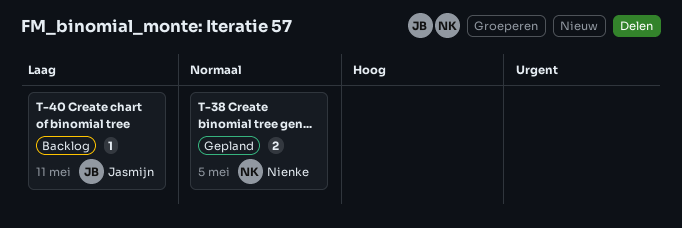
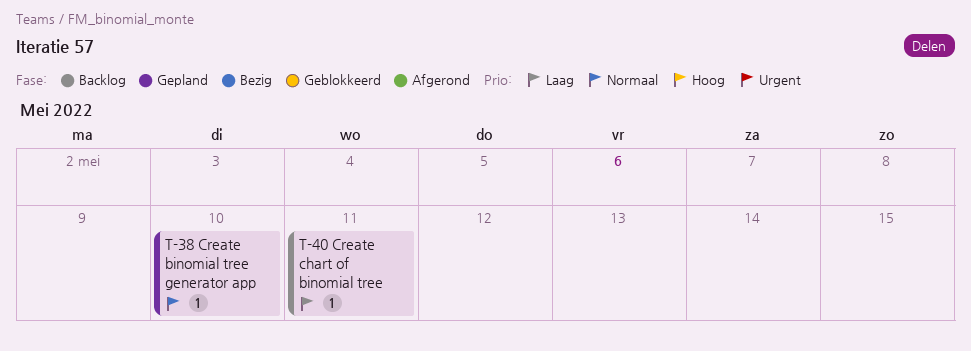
T-38, estimate: 2 -> 1
T-38, due: May 5 -> May 10

